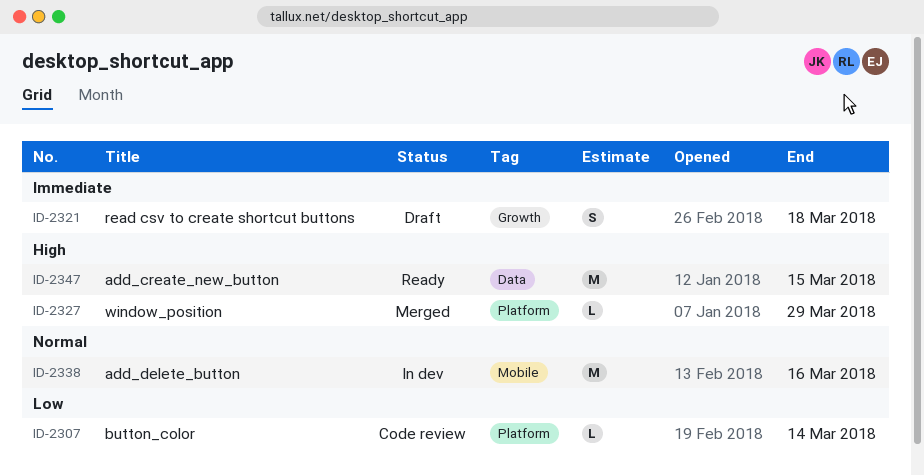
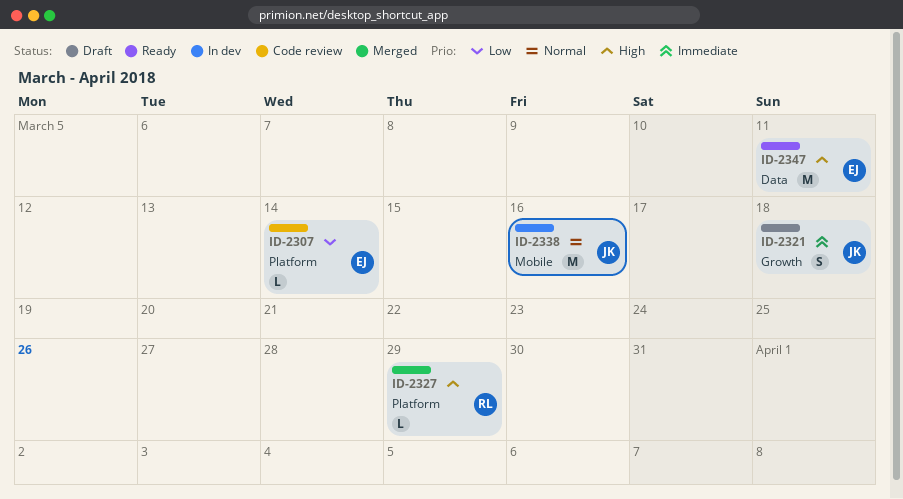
ID-2347, due: Mar 15 -> Mar 11

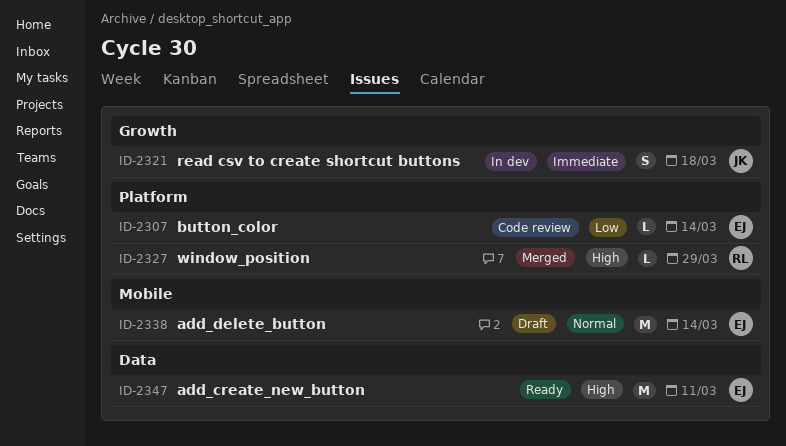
ID-2321, status: Draft -> In dev
ID-2338, status: In dev -> Draft
ID-2338, owner: JK -> EJ
ID-2338, due: Mar 16 -> Mar 14

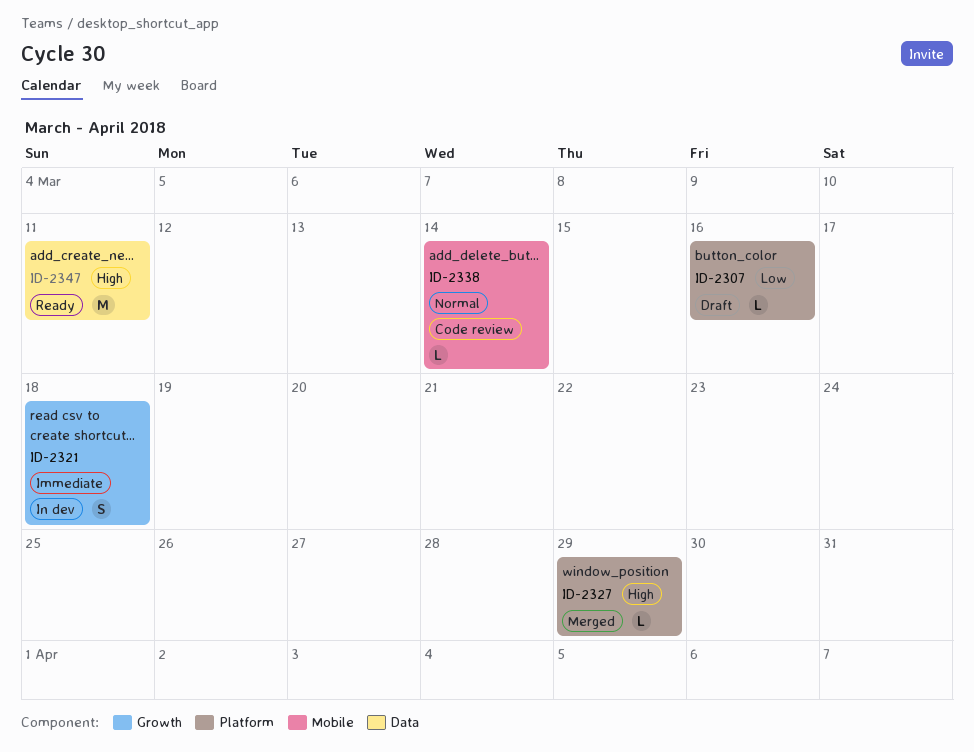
ID-2307, status: Code review -> Draft
ID-2307, due: Mar 14 -> Mar 16
ID-2338, status: Draft -> Code review
ID-2338, estimate: M -> L

